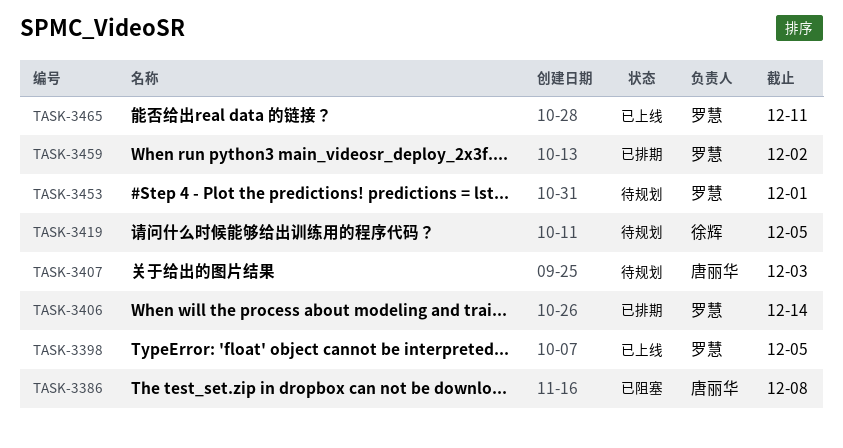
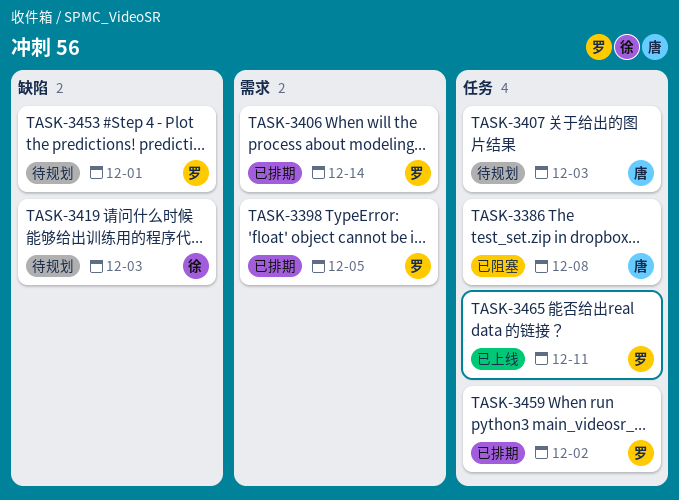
TASK-3398, status: 已上线 -> 已排期
TASK-3419, due: Dec 5 -> Dec 3

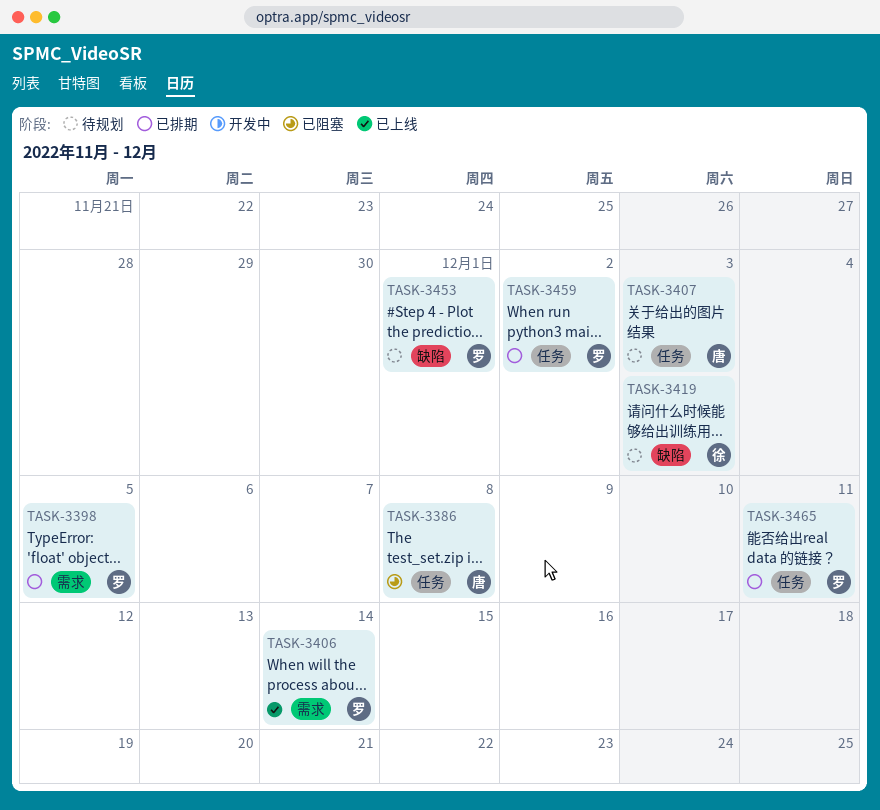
TASK-3406, status: 已排期 -> 已上线
TASK-3465, status: 已上线 -> 已排期

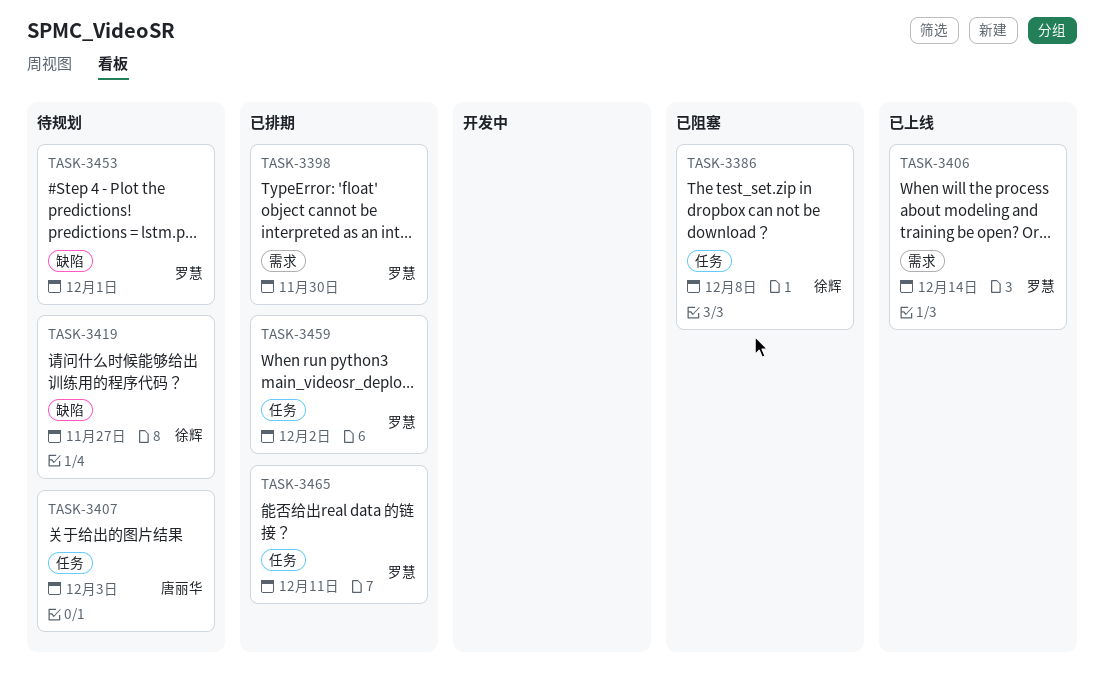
TASK-3386, owner: 唐丽华 -> 徐辉
TASK-3398, due: Dec 5 -> Nov 30
TASK-3419, due: Dec 3 -> Nov 27

